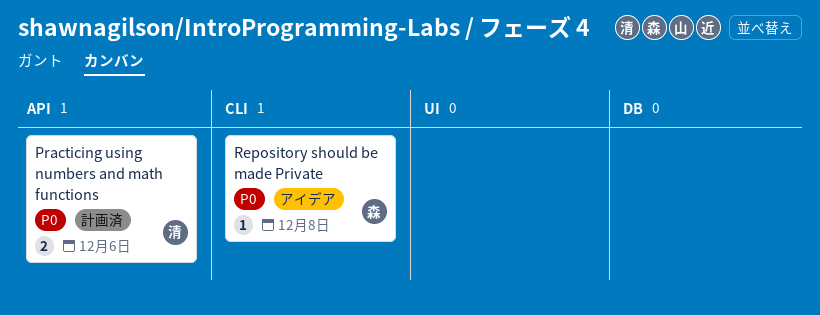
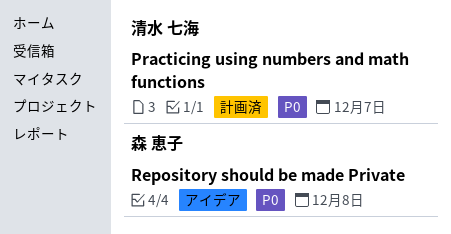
Practicing using numbers and math functions, due: Dec 6 -> Dec 7

